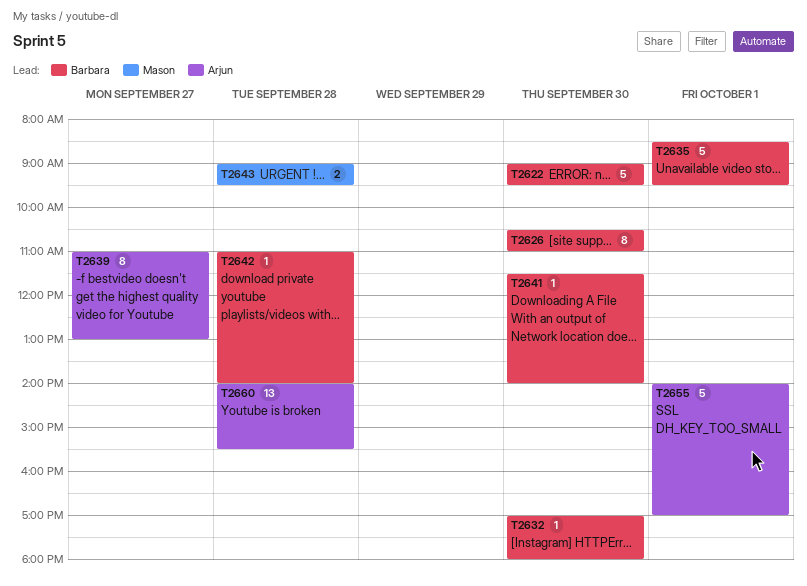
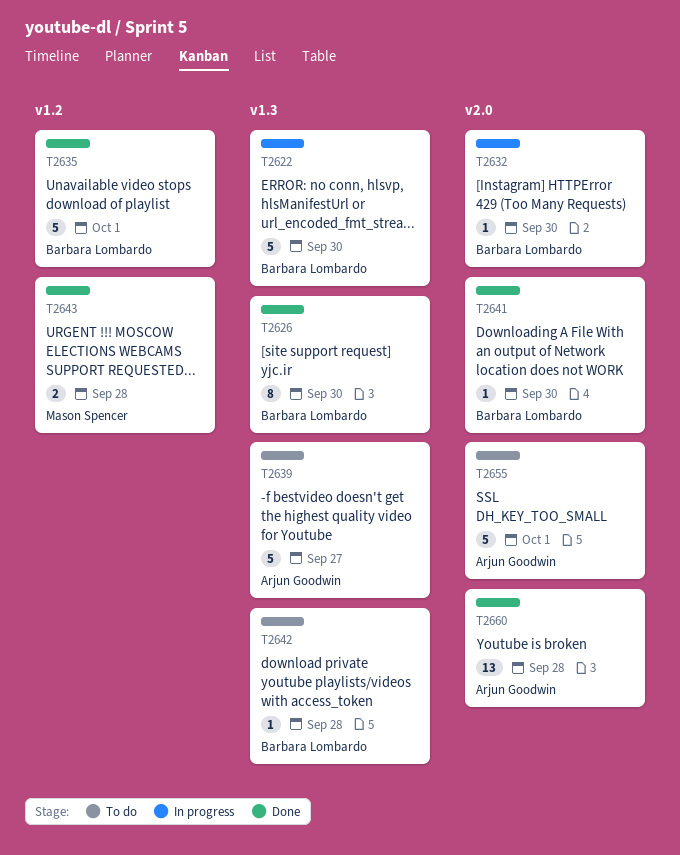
T2639, estimate: 8 -> 5

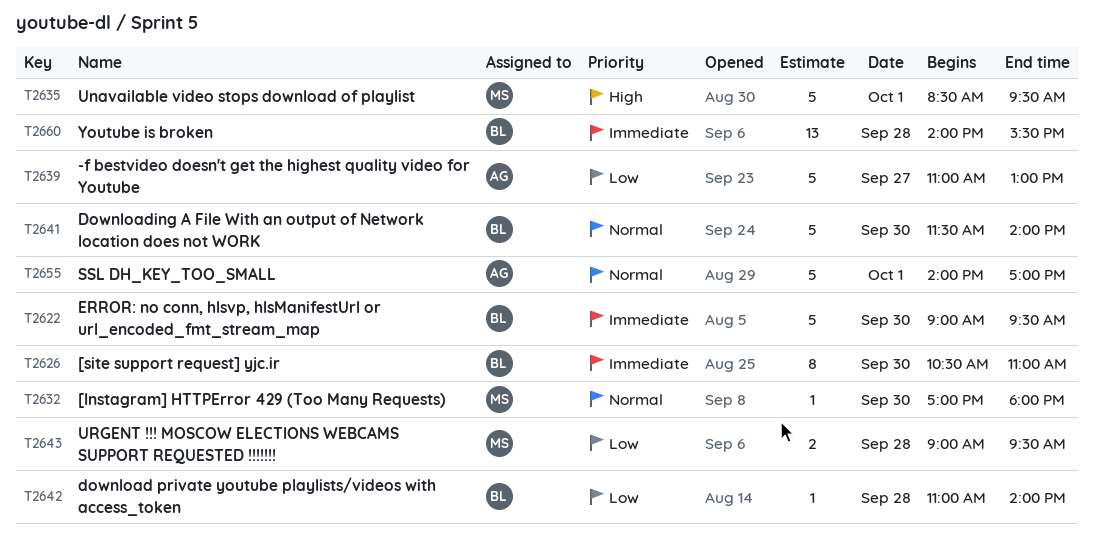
T2632, owner: Barbara Lombardo -> Mason Spencer
T2635, owner: Barbara Lombardo -> Mason Spencer
T2641, estimate: 1 -> 5
T2660, owner: Arjun Goodwin -> Barbara Lombardo

